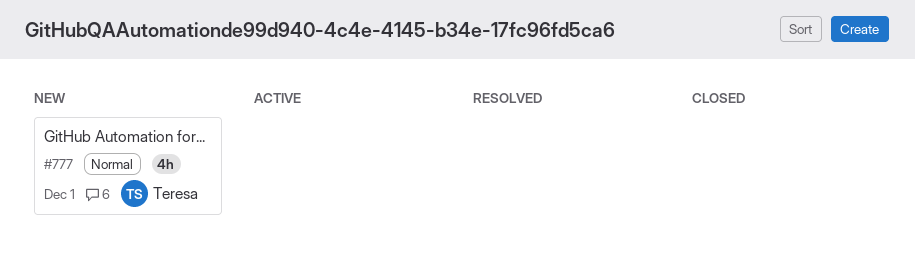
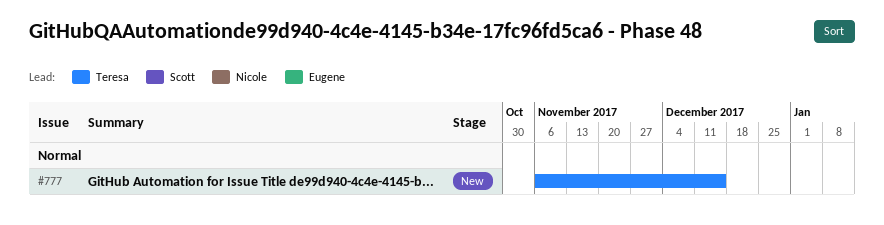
#777, due: Dec 1 -> Dec 15

